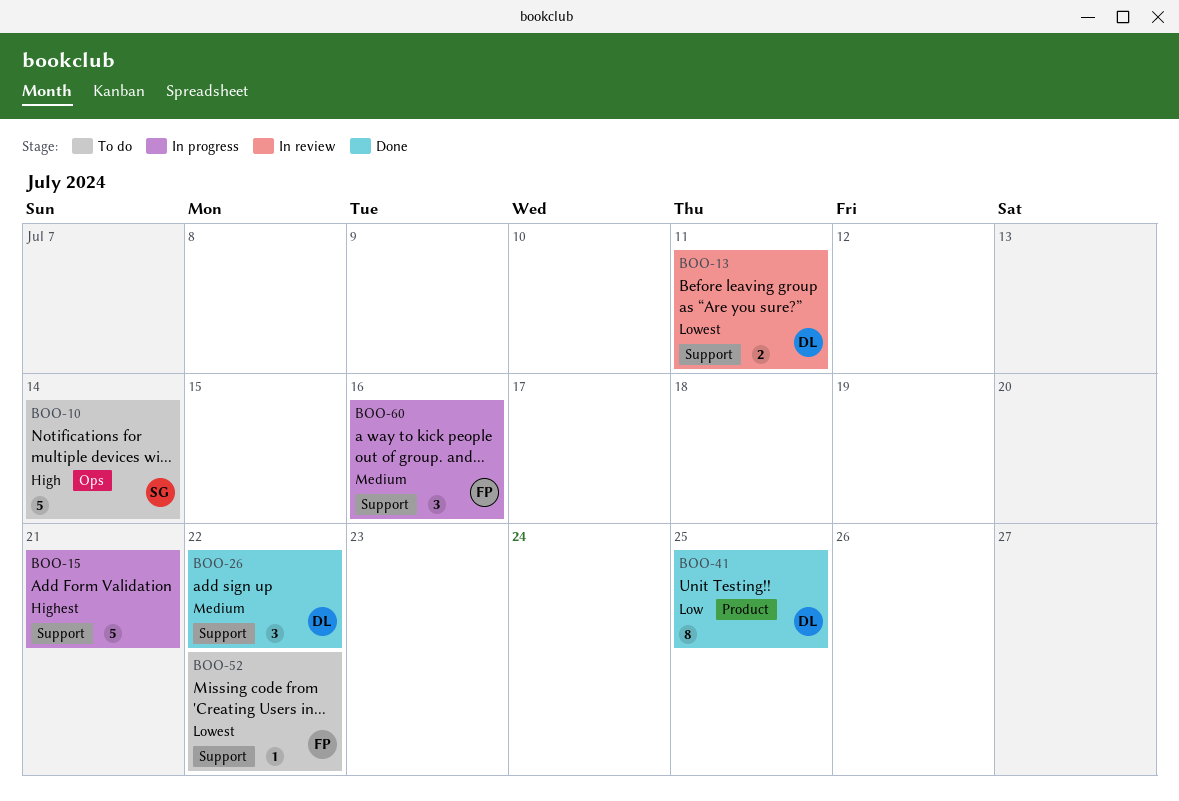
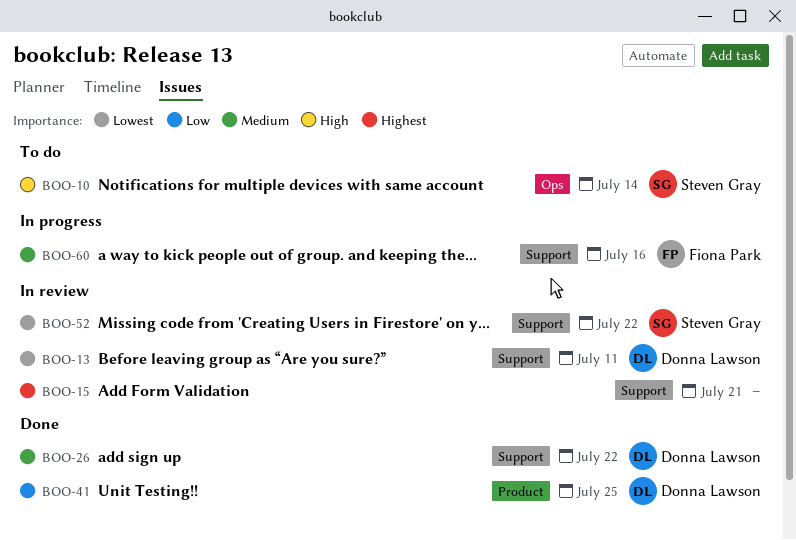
BOO-15, status: In progress -> In review
BOO-52, status: To do -> In review
BOO-52, owner: Fiona Park -> Steven Gray

